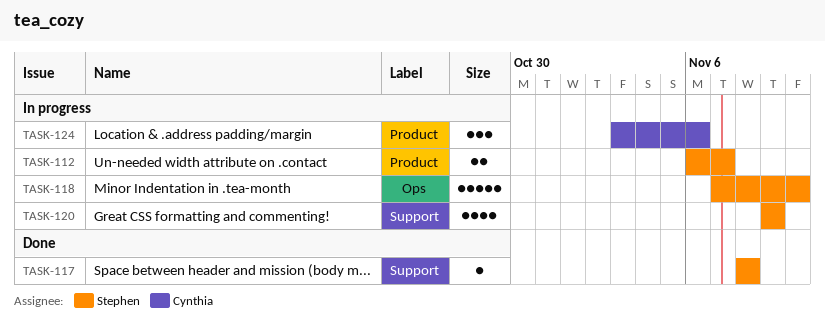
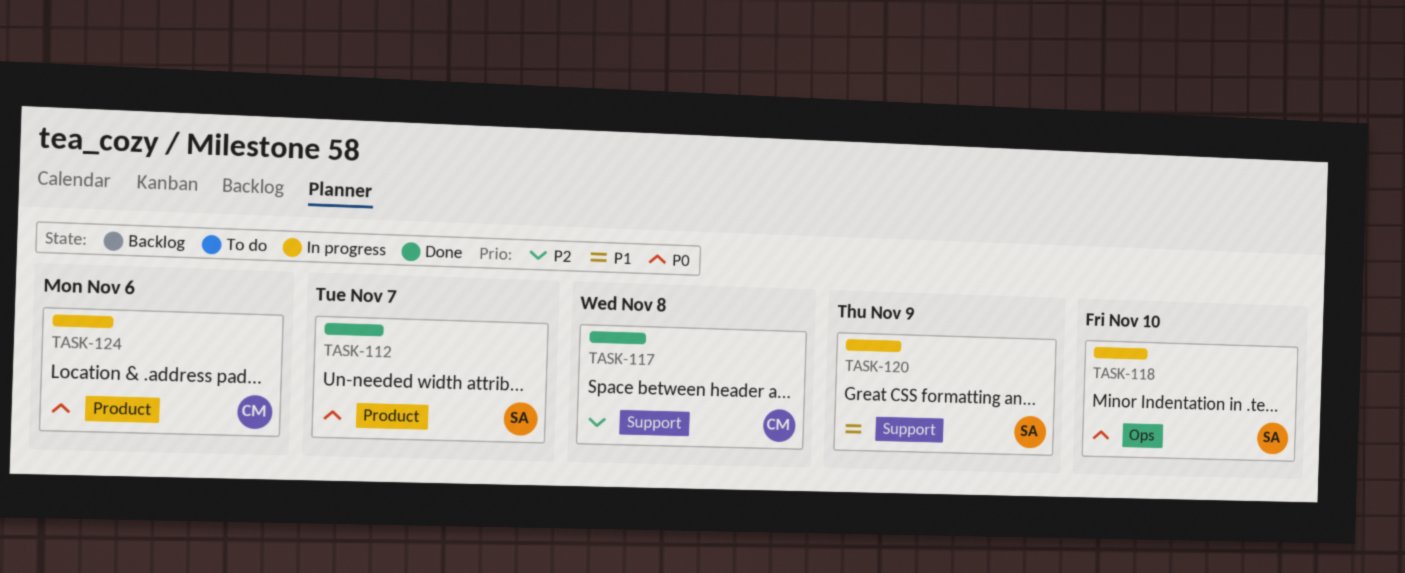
TASK-112, status: In progress -> Done
TASK-117, owner: Stephen -> Cynthia

